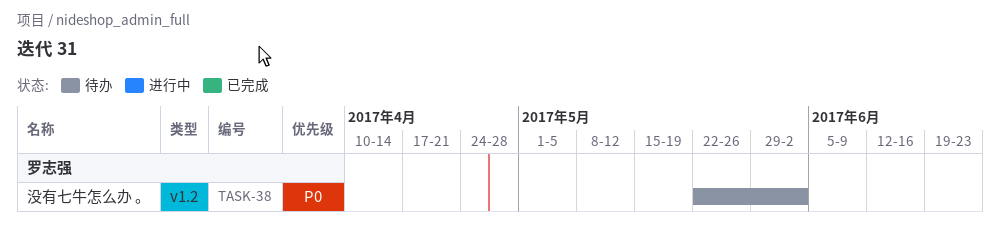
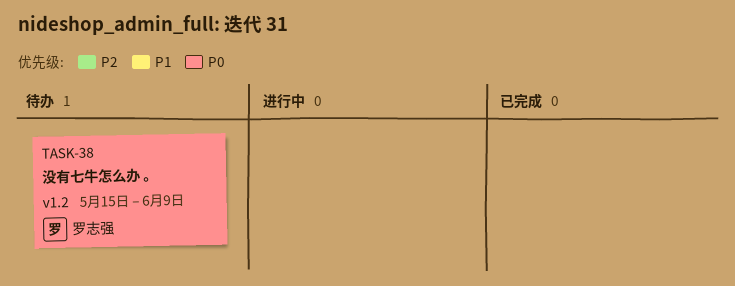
TASK-38, start: May 22 -> May 15
TASK-38, due: Jun 2 -> Jun 9

